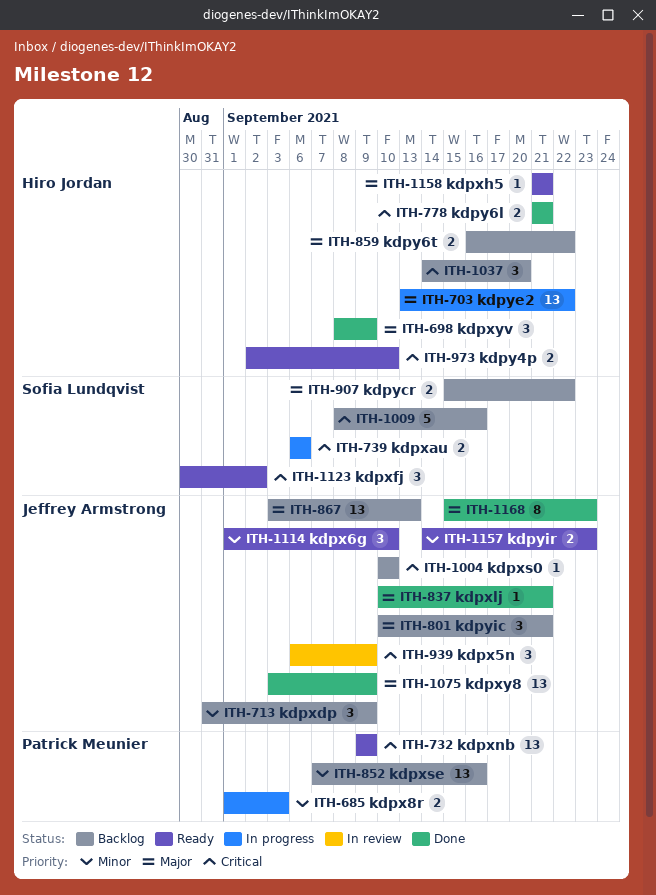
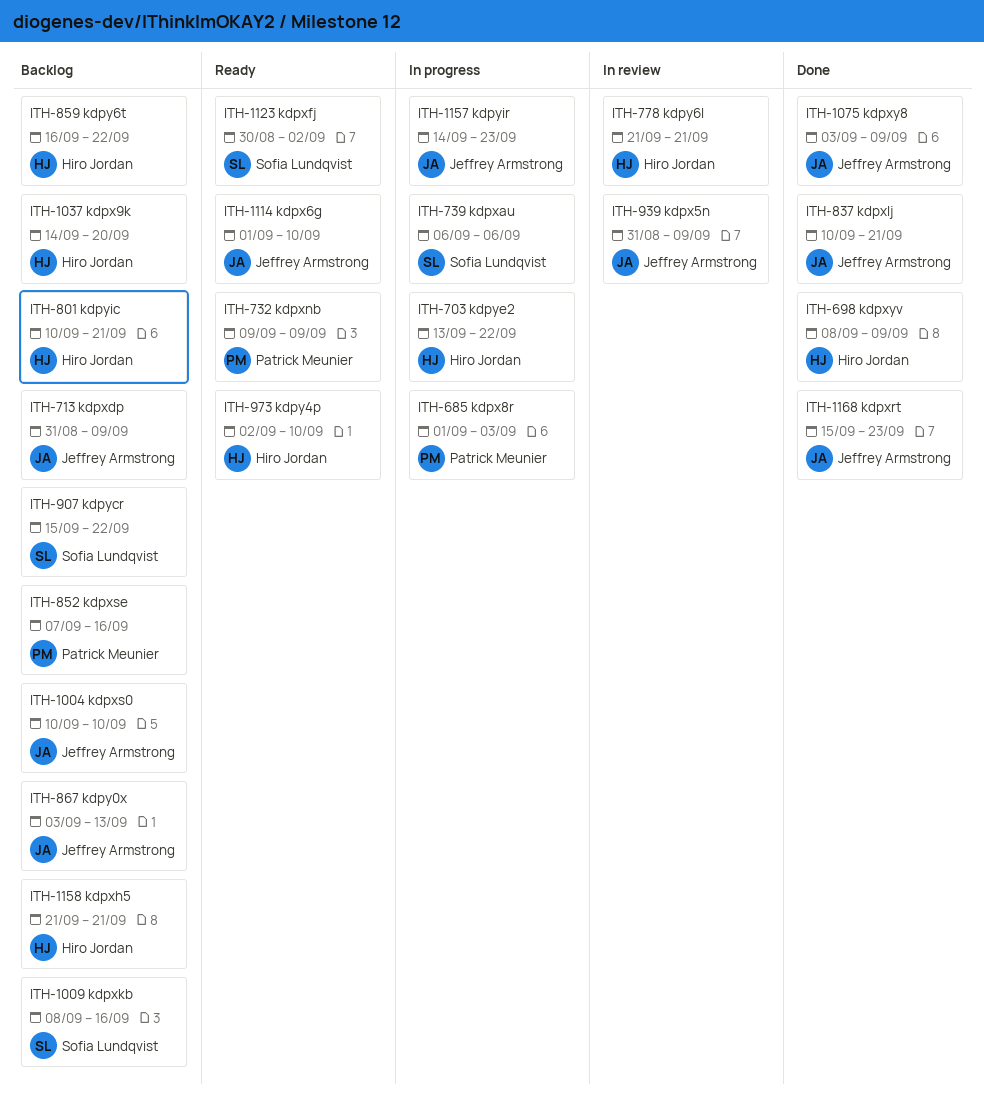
ITH-778, status: Done -> In review
ITH-801, owner: Jeffrey Armstrong -> Hiro Jordan
ITH-939, start: Sep 6 -> Aug 31
ITH-1157, status: Ready -> In progress
ITH-1158, status: Ready -> Backlog

